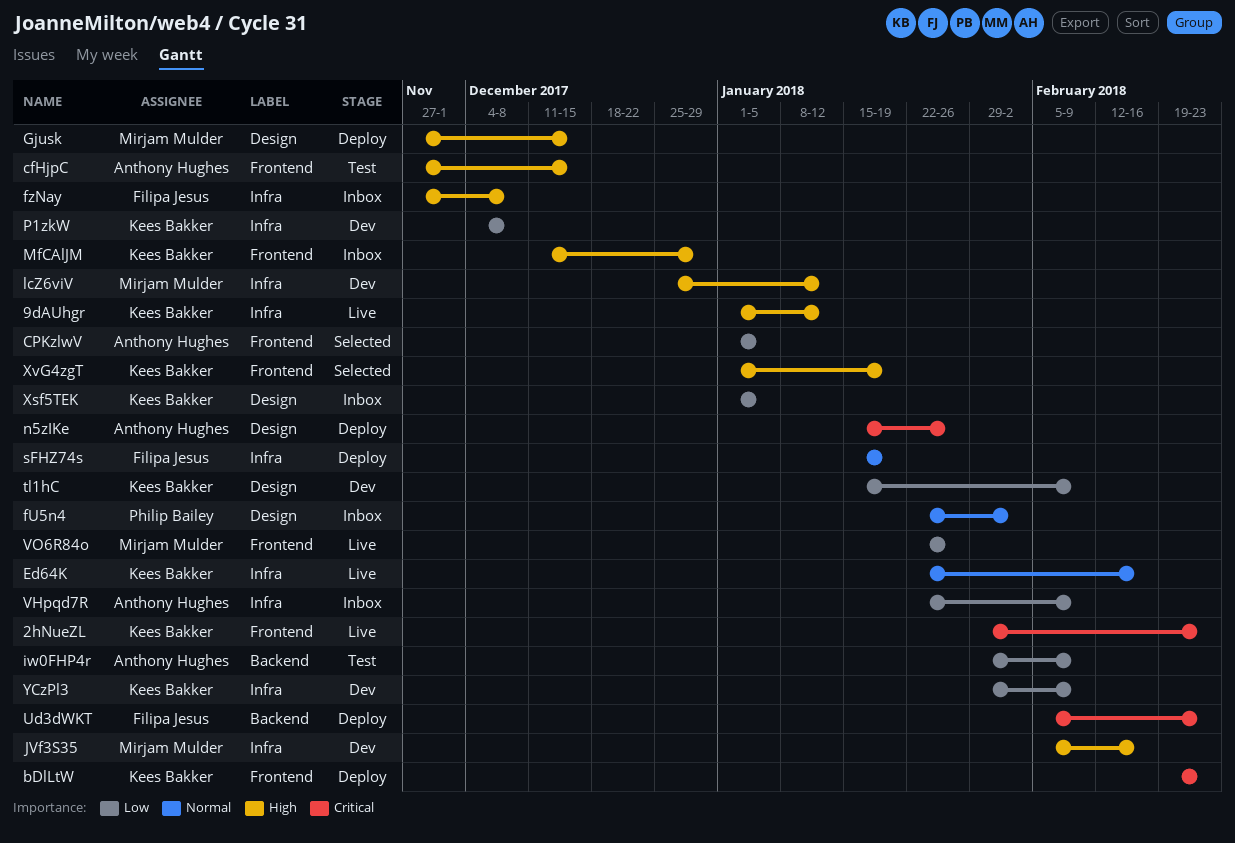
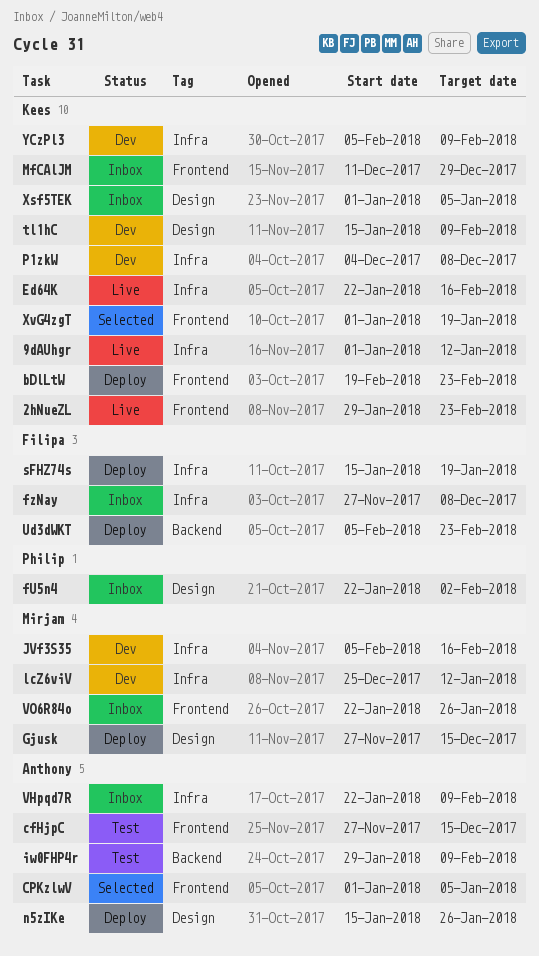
VO6R84o, status: Live -> Inbox
YCzPl3, start: Jan 29 -> Feb 5

